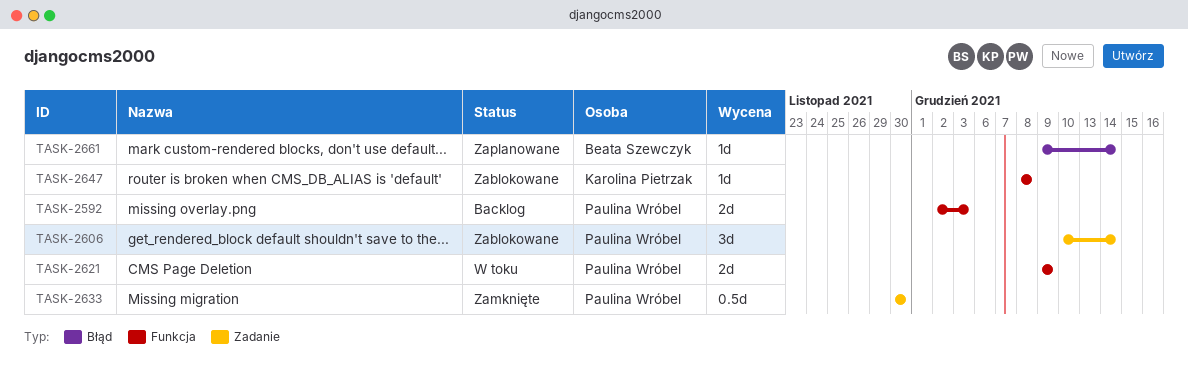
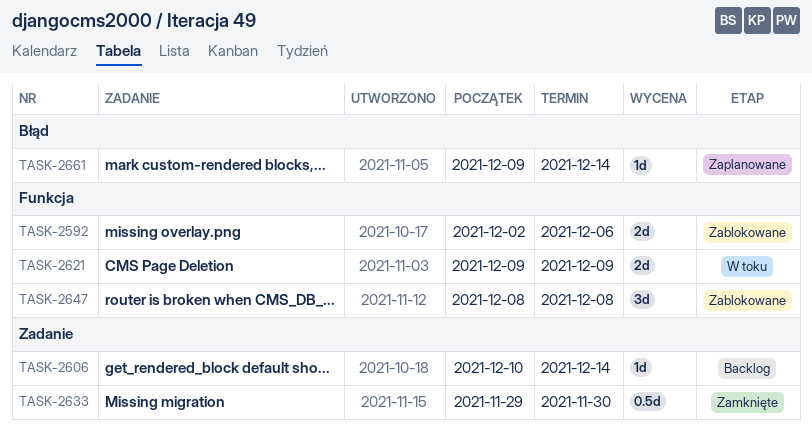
TASK-2592, status: Backlog -> Zablokowane
TASK-2592, due: Dec 3 -> Dec 6
TASK-2606, status: Zablokowane -> Backlog
TASK-2606, estimate: 3d -> 1d
TASK-2633, start: Nov 30 -> Nov 29
TASK-2647, estimate: 1d -> 3d

